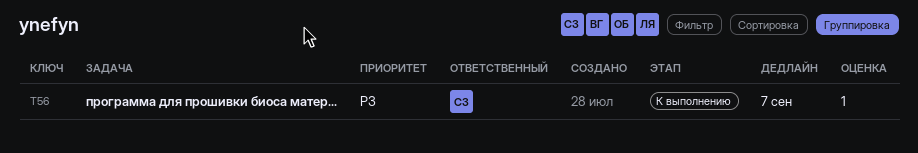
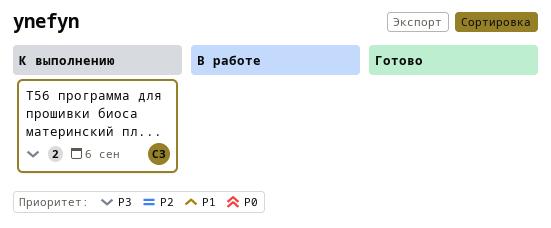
T56, estimate: 1 -> 2
T56, due: Sep 7 -> Sep 6

